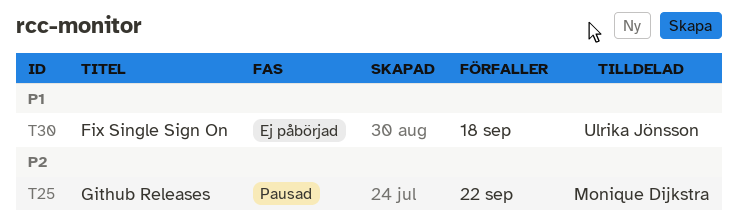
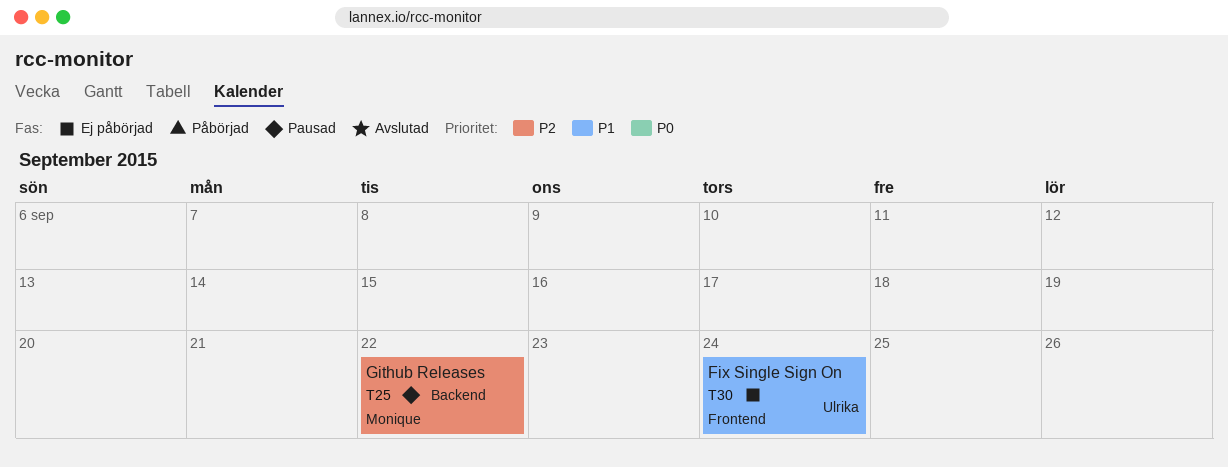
T30, due: Sep 18 -> Sep 24

